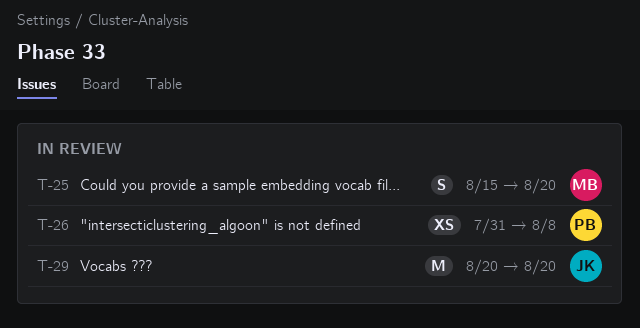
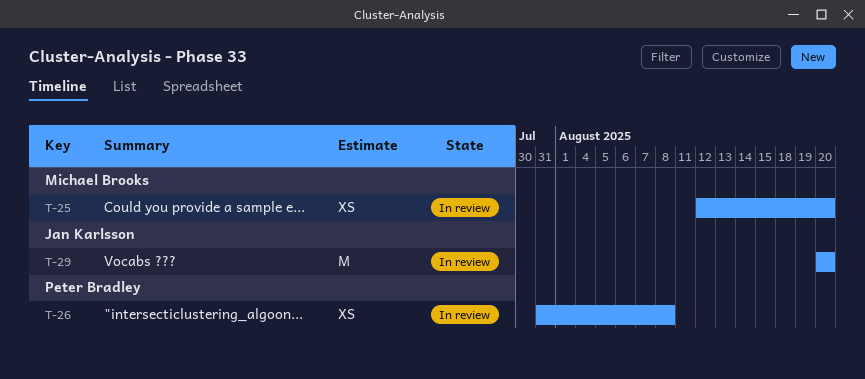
T-25, estimate: S -> XS
T-25, start: Aug 15 -> Aug 12

